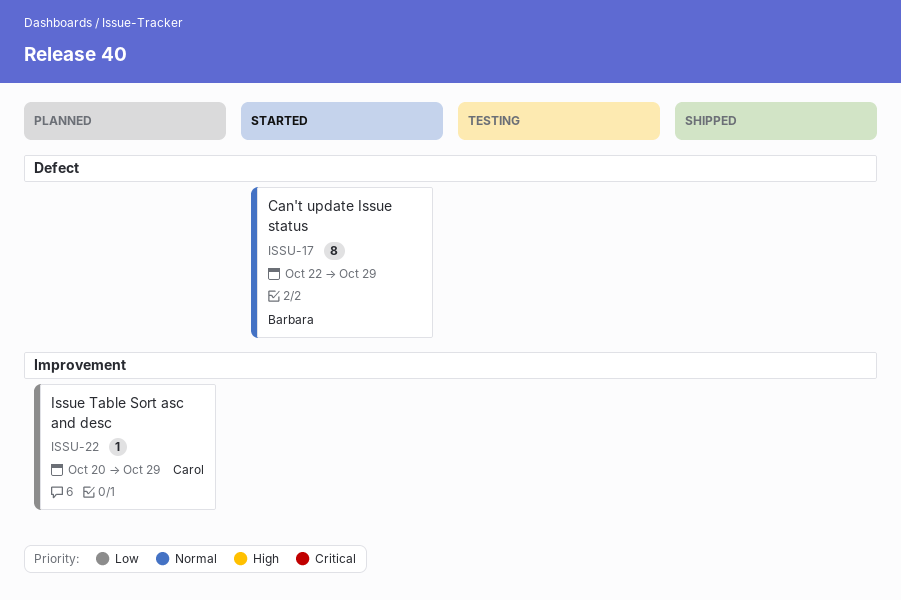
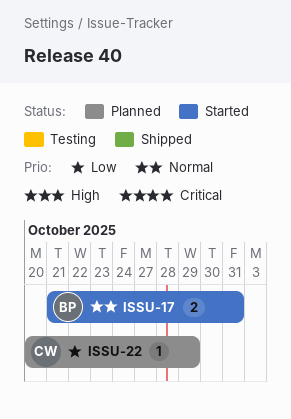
ISSU-17, estimate: 8 -> 2
ISSU-17, start: Oct 22 -> Oct 21
ISSU-17, due: Oct 29 -> Oct 31

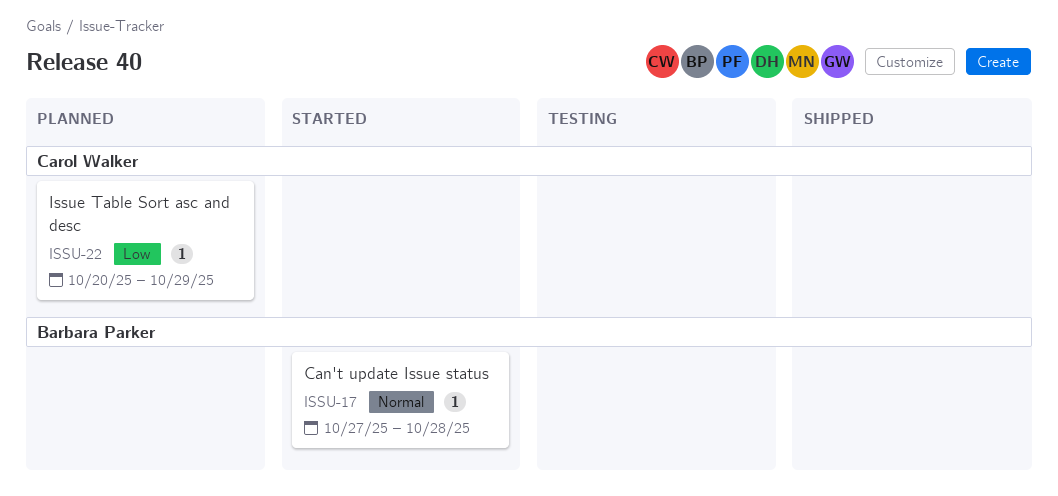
ISSU-17, estimate: 2 -> 1
ISSU-17, start: Oct 21 -> Oct 27
ISSU-17, due: Oct 31 -> Oct 28

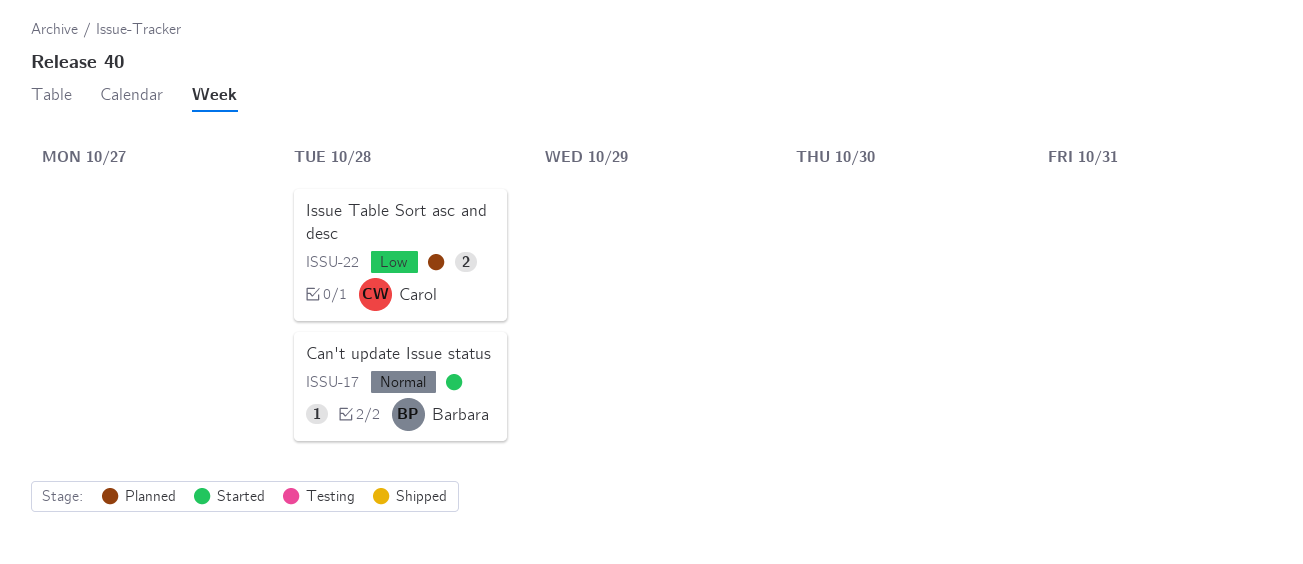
ISSU-22, estimate: 1 -> 2
ISSU-22, due: Oct 29 -> Oct 28

